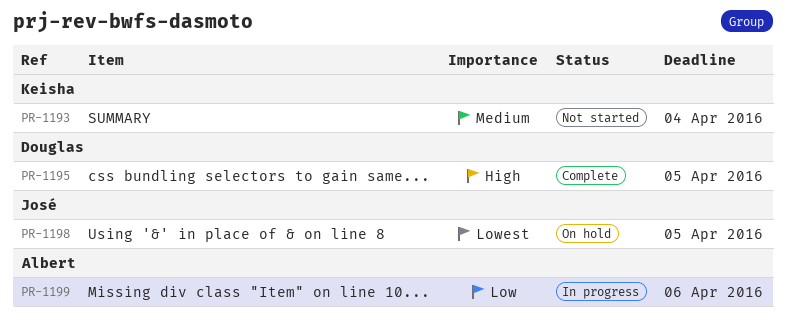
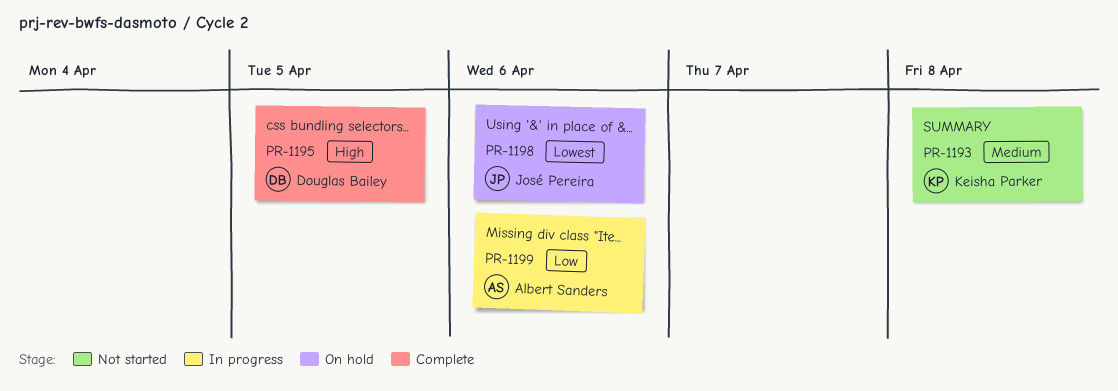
PR-1193, due: Apr 4 -> Apr 8
PR-1198, due: Apr 5 -> Apr 6

